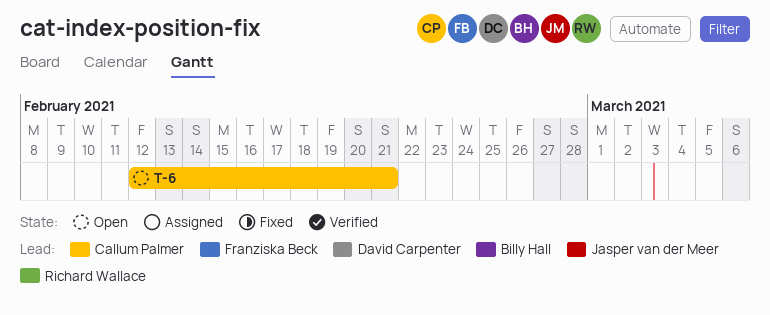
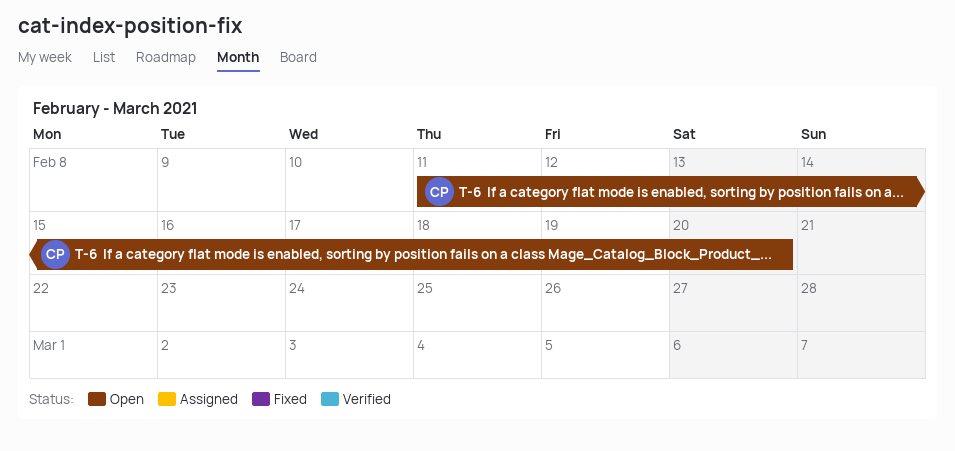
T-6, start: Feb 12 -> Feb 11
T-6, due: Feb 21 -> Feb 20

